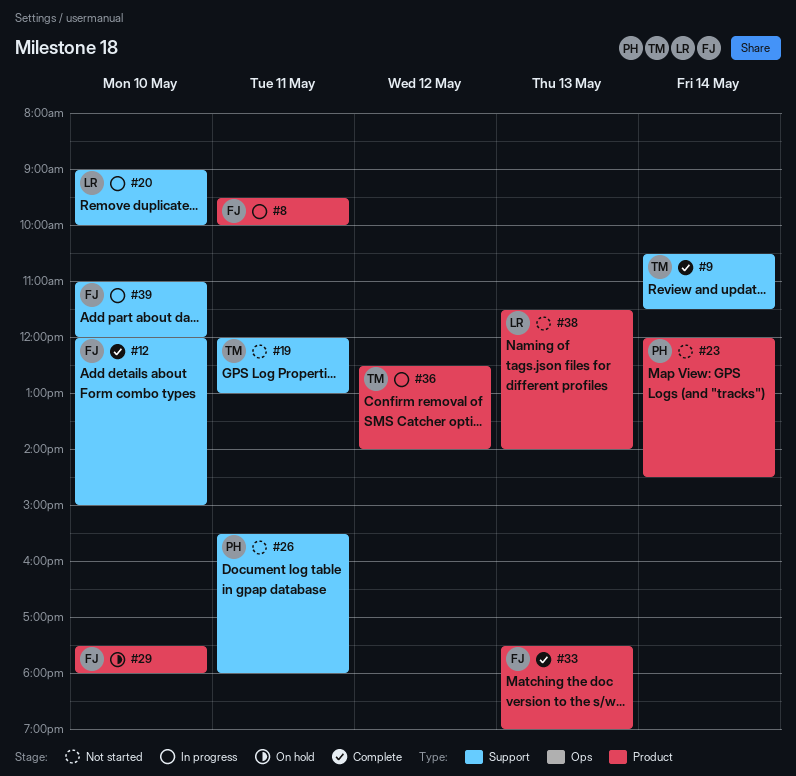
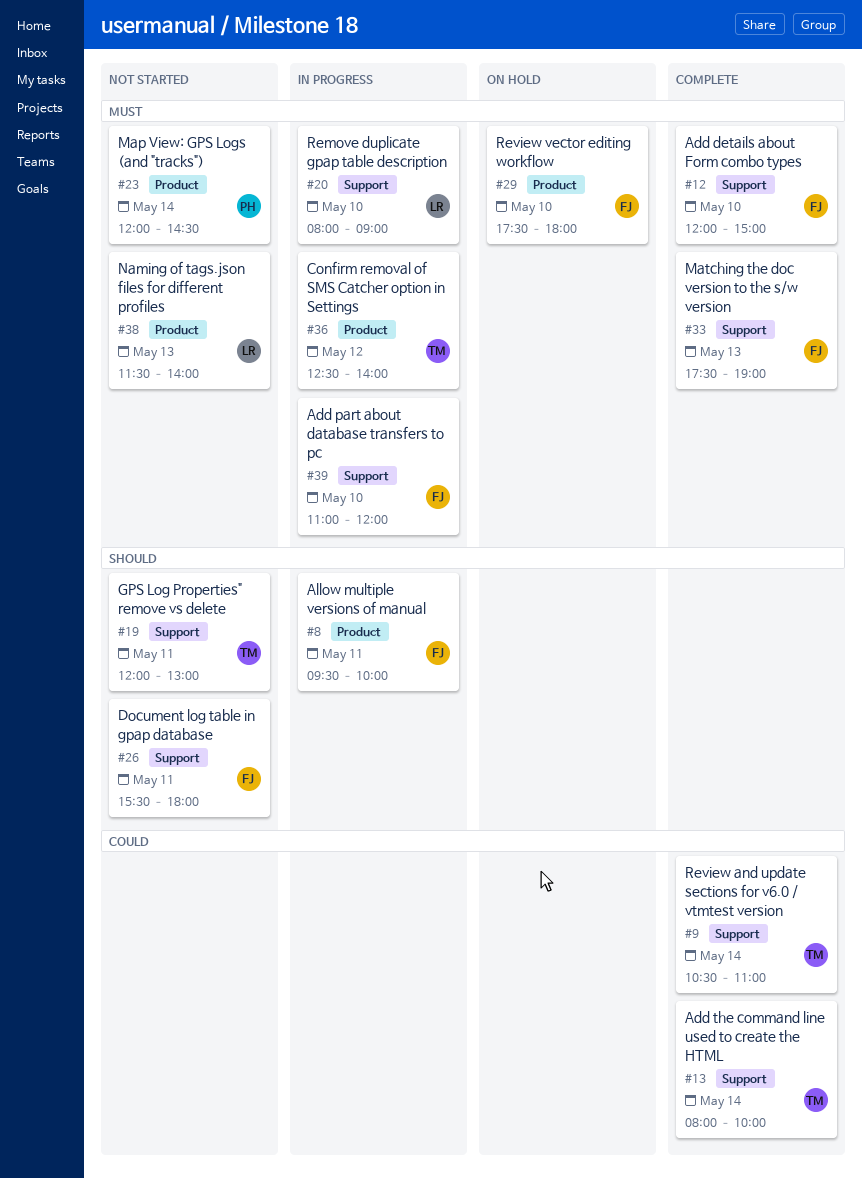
#9, ends: 11:30 -> 11:00
#13: none -> present
#20, begins: 09:00 -> 08:00
#20, ends: 10:00 -> 09:00
#26, owner: PH -> FJ
#33, label: Product -> Support

